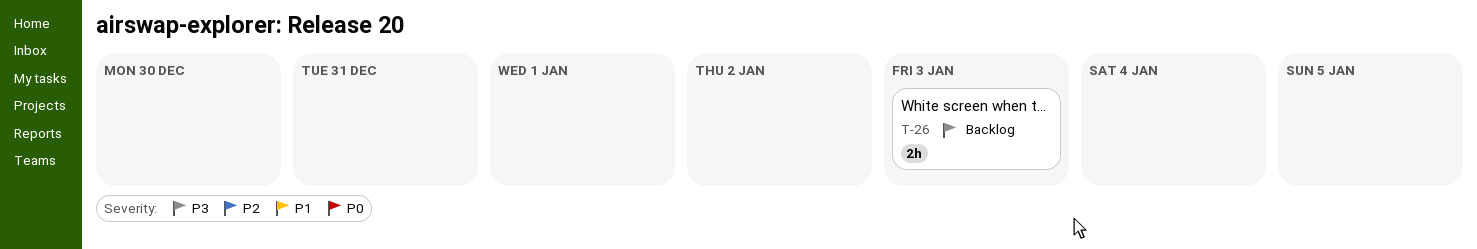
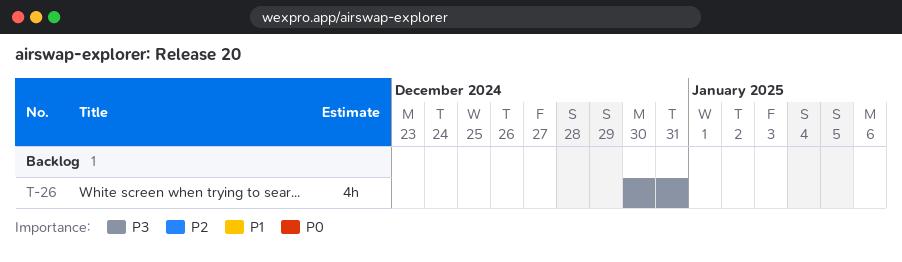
T-26, estimate: 2h -> 4h
T-26, due: Jan 3 -> Dec 31

